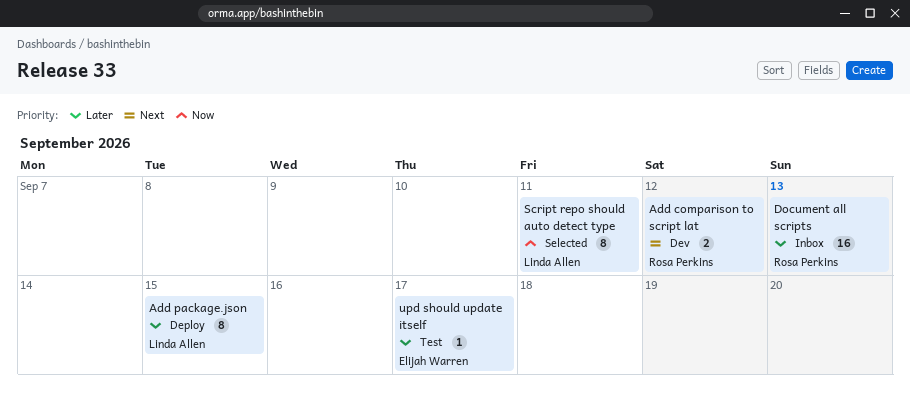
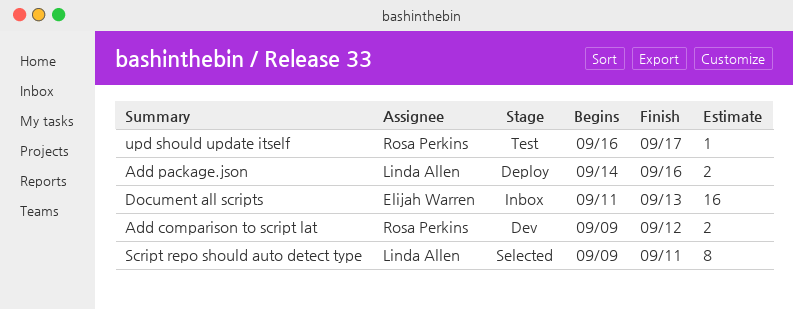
Add package.json, estimate: 8 -> 2
Add package.json, due: Sep 15 -> Sep 16
Document all scripts, owner: Rosa Perkins -> Elijah Warren
upd should update itself, owner: Elijah Warren -> Rosa Perkins

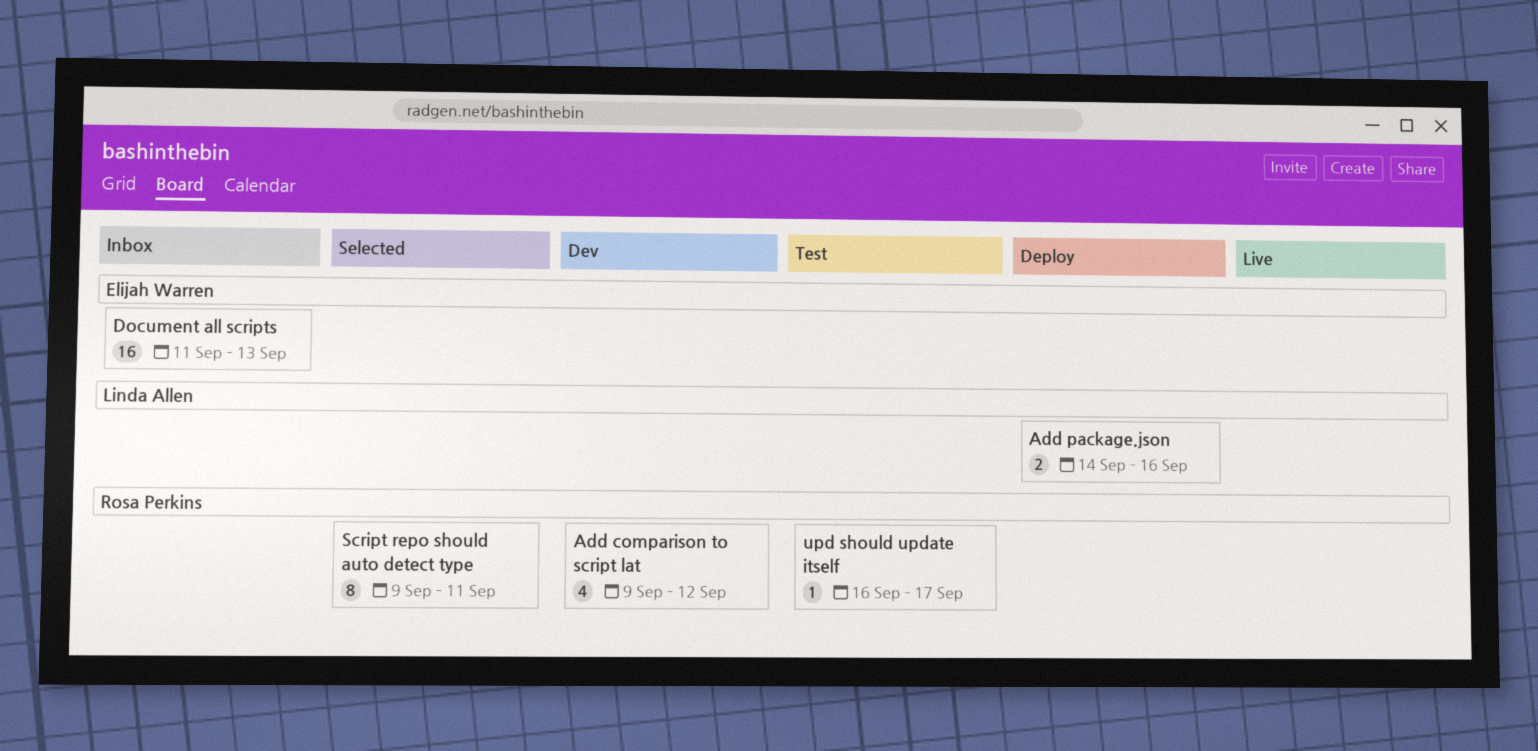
Add comparison to script lat, estimate: 2 -> 4
Script repo should auto detect type, owner: Linda Allen -> Rosa Perkins

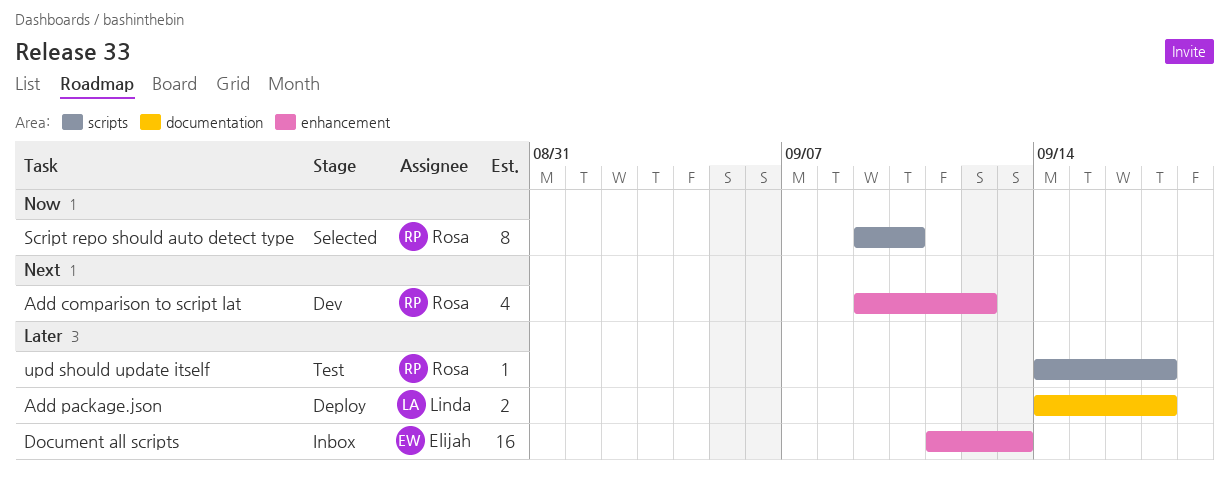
Add package.json, due: Sep 16 -> Sep 17
Script repo should auto detect type, due: Sep 11 -> Sep 10
upd should update itself, start: Sep 16 -> Sep 14

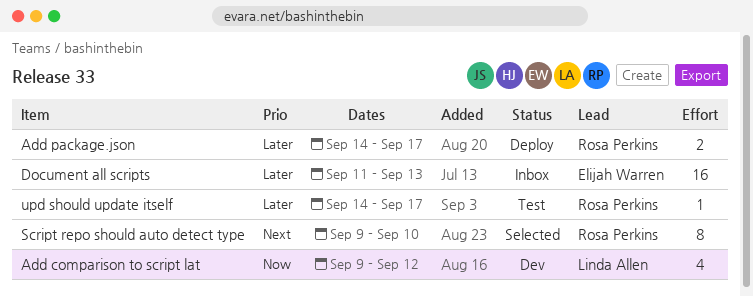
Add comparison to script lat, owner: Rosa Perkins -> Linda Allen
Add comparison to script lat, priority: Next -> Now
Add package.json, owner: Linda Allen -> Rosa Perkins
Script repo should auto detect type, priority: Now -> Next

